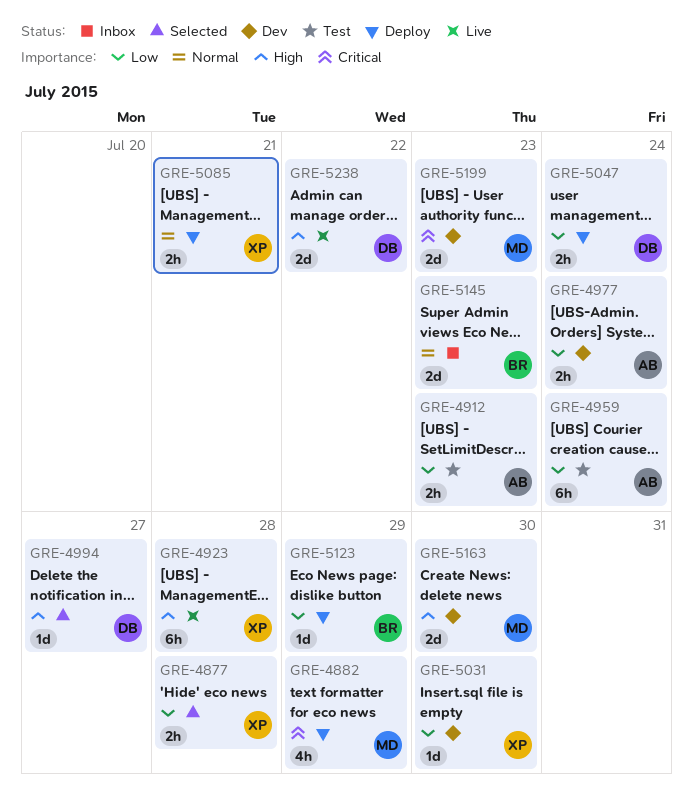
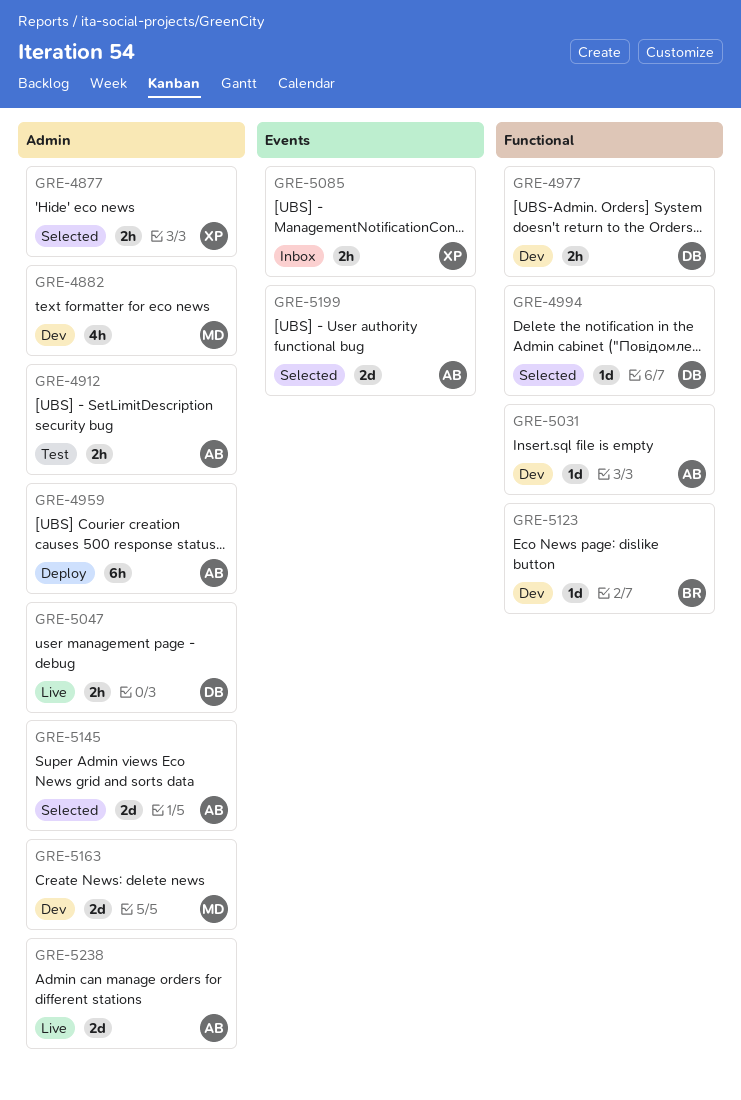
GRE-4882, status: Deploy -> Dev
GRE-4923: present -> none
GRE-4959, status: Test -> Deploy
GRE-4977, owner: AB -> DB
GRE-5031, owner: XP -> AB
GRE-5047, status: Deploy -> Live
GRE-5085, status: Deploy -> Inbox
GRE-5123, status: Deploy -> Dev
GRE-5145, status: Inbox -> Selected
GRE-5145, owner: BR -> AB
GRE-5199, status: Dev -> Selected
GRE-5199, owner: MD -> AB
GRE-5238, owner: DB -> AB

